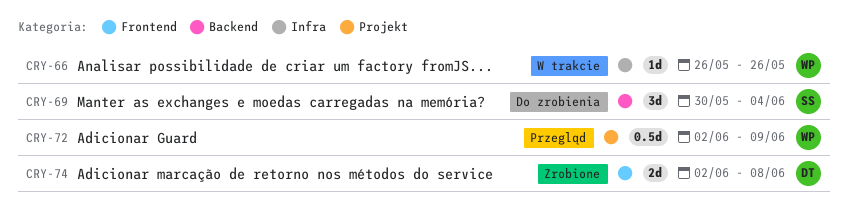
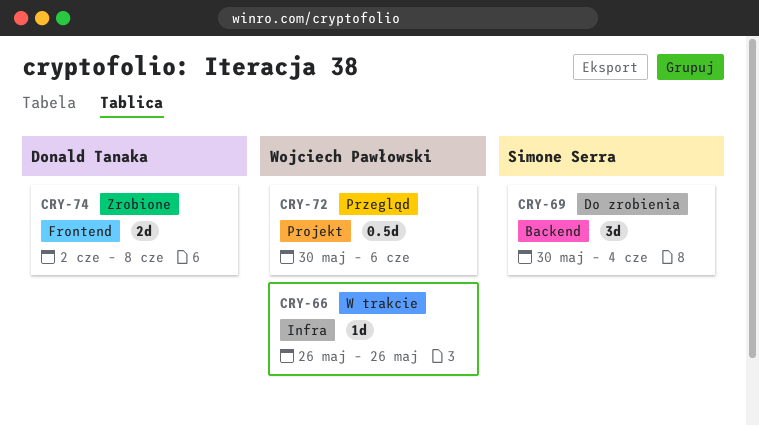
CRY-72, start: Jun 2 -> May 30
CRY-72, due: Jun 9 -> Jun 6

